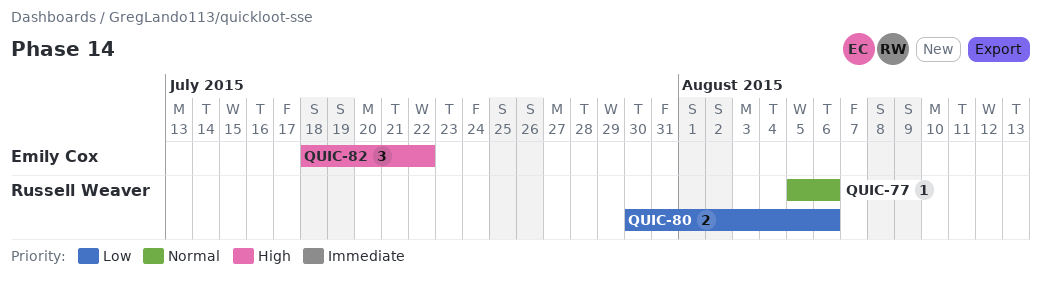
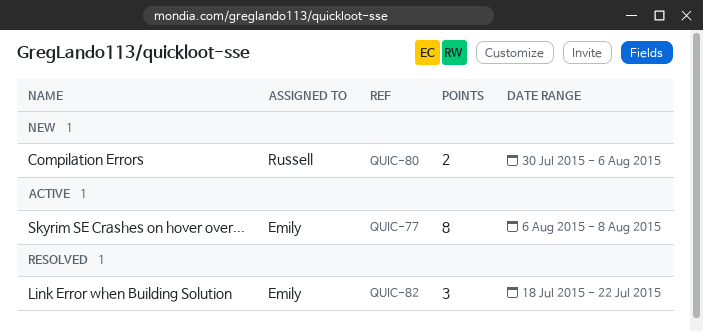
QUIC-77, owner: Russell Weaver -> Emily Cox
QUIC-77, estimate: 1 -> 8
QUIC-77, start: Aug 5 -> Aug 6
QUIC-77, due: Aug 6 -> Aug 8

